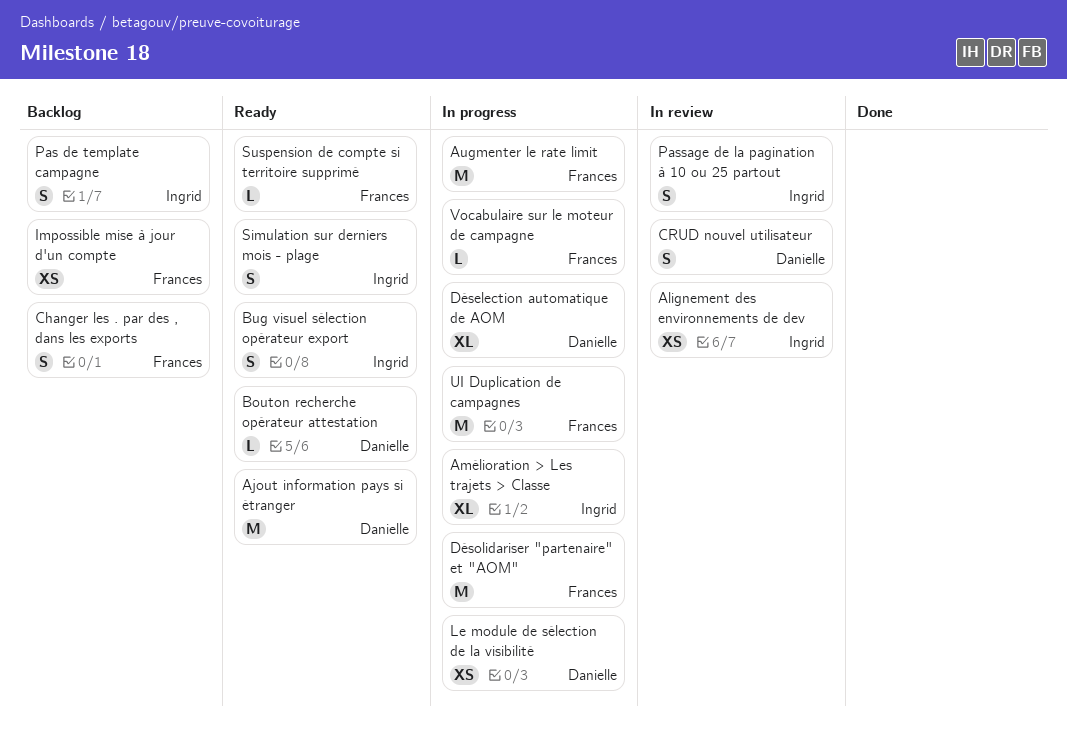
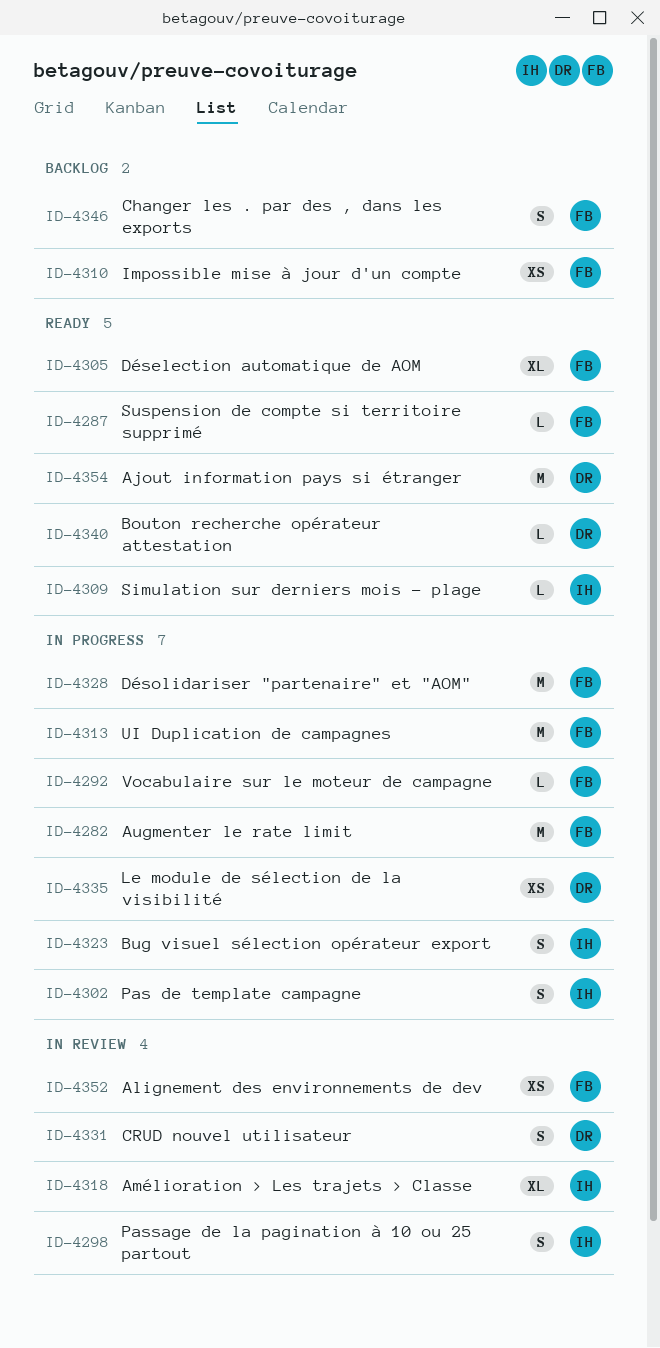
Alignement des environnements de dev, owner: Ingrid -> Frances
Amélioration > Les trajets > Classe, status: In progress -> In review
Bug visuel sélection opérateur export, status: Ready -> In progress
Déselection automatique de AOM, status: In progress -> Ready
Déselection automatique de AOM, owner: Danielle -> Frances
Pas de template campagne, status: Backlog -> In progress
Simulation sur derniers mois - plage, estimate: S -> L

